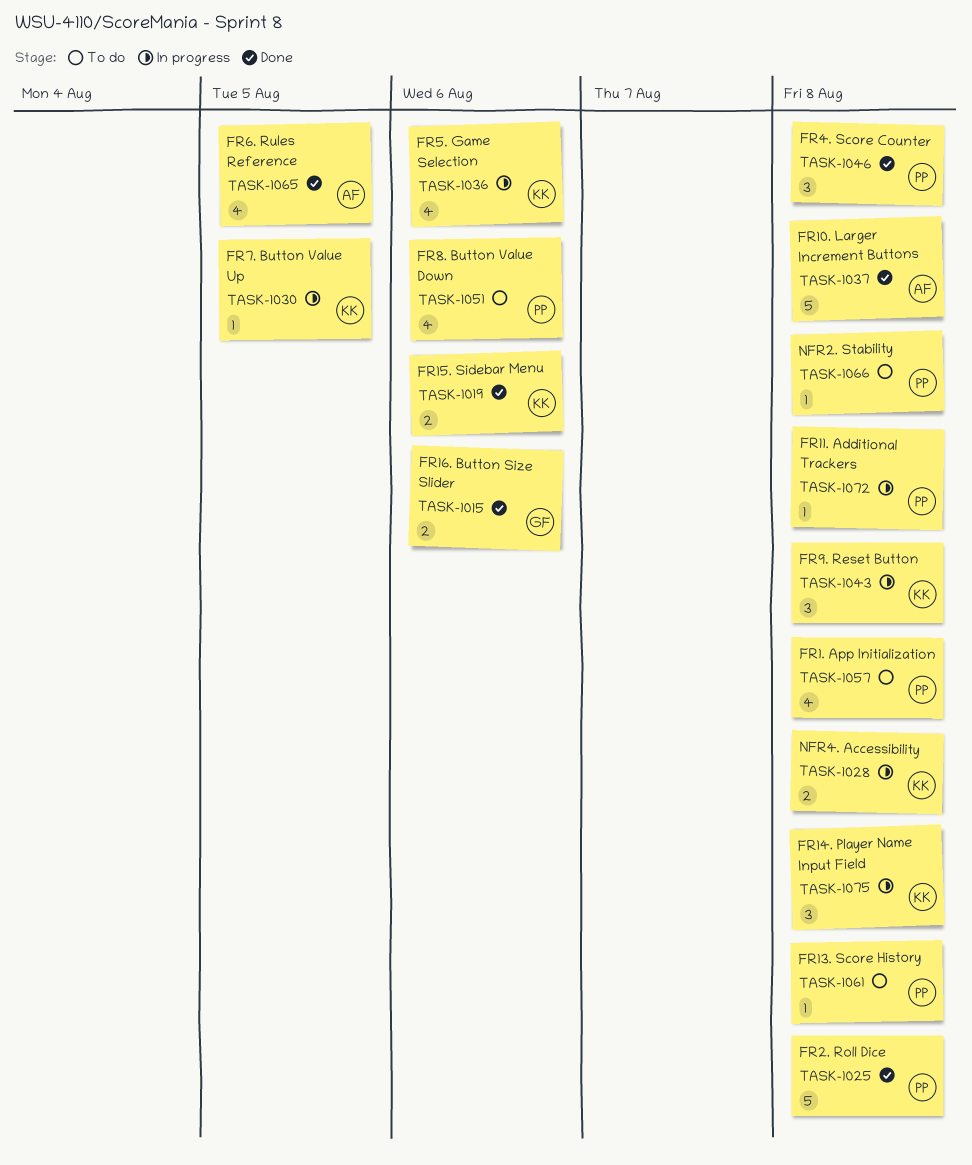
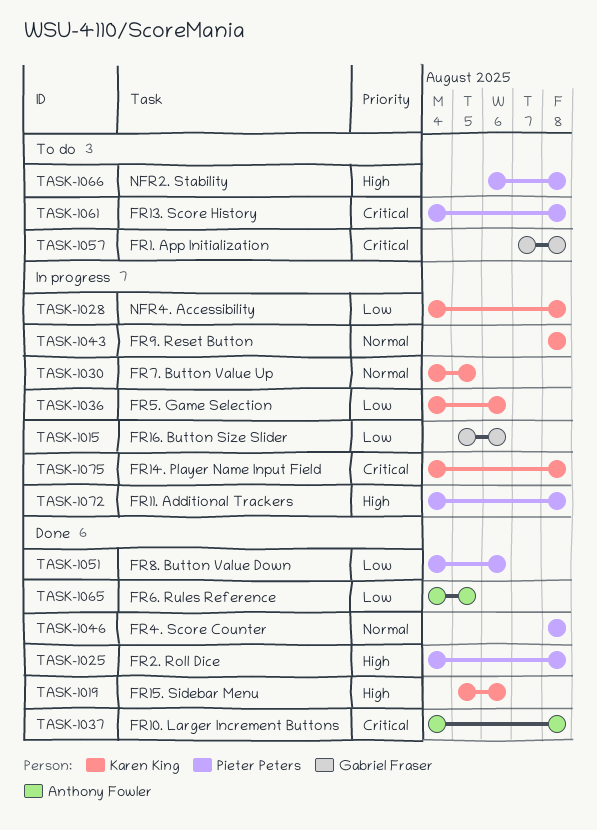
TASK-1015, status: Done -> In progress
TASK-1051, status: To do -> Done
TASK-1057, owner: Pieter Peters -> Gabriel Fraser

